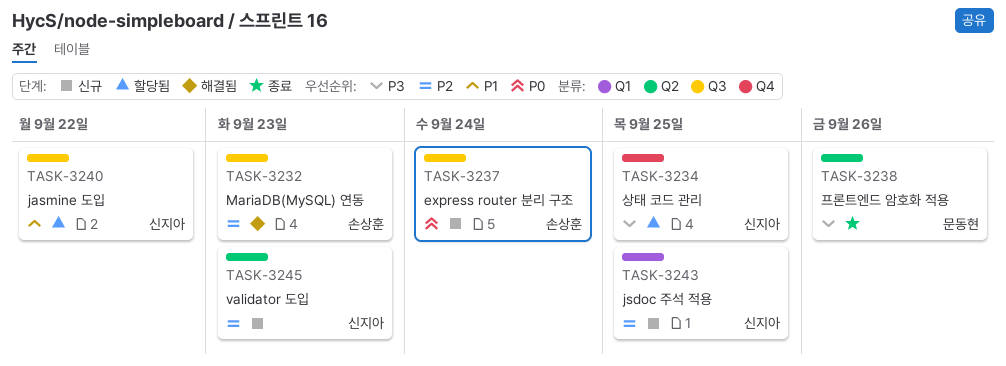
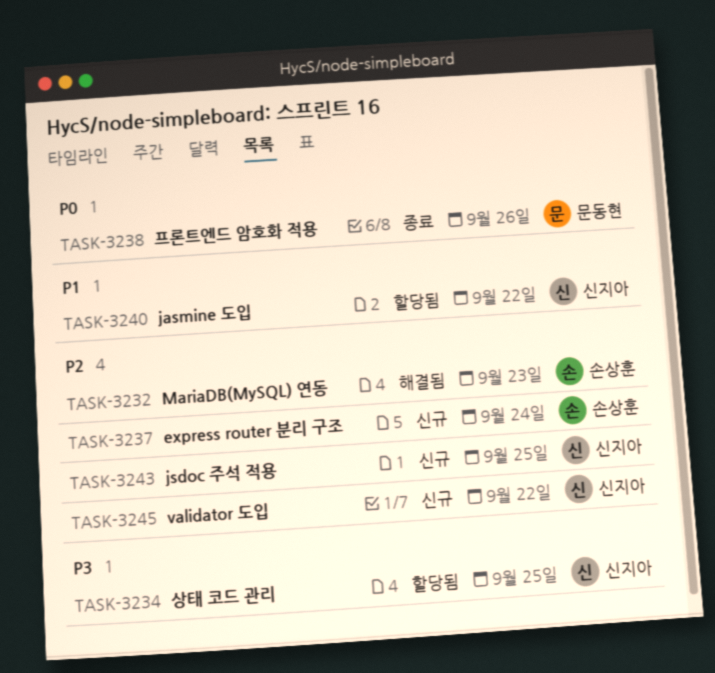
TASK-3237, priority: P0 -> P2
TASK-3238, priority: P3 -> P0
TASK-3245, due: Sep 23 -> Sep 22

